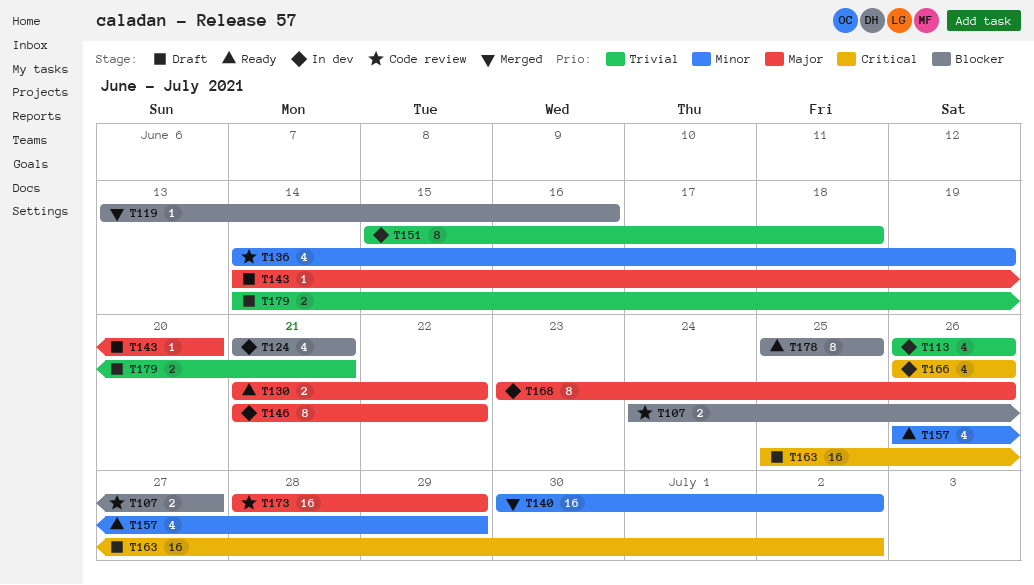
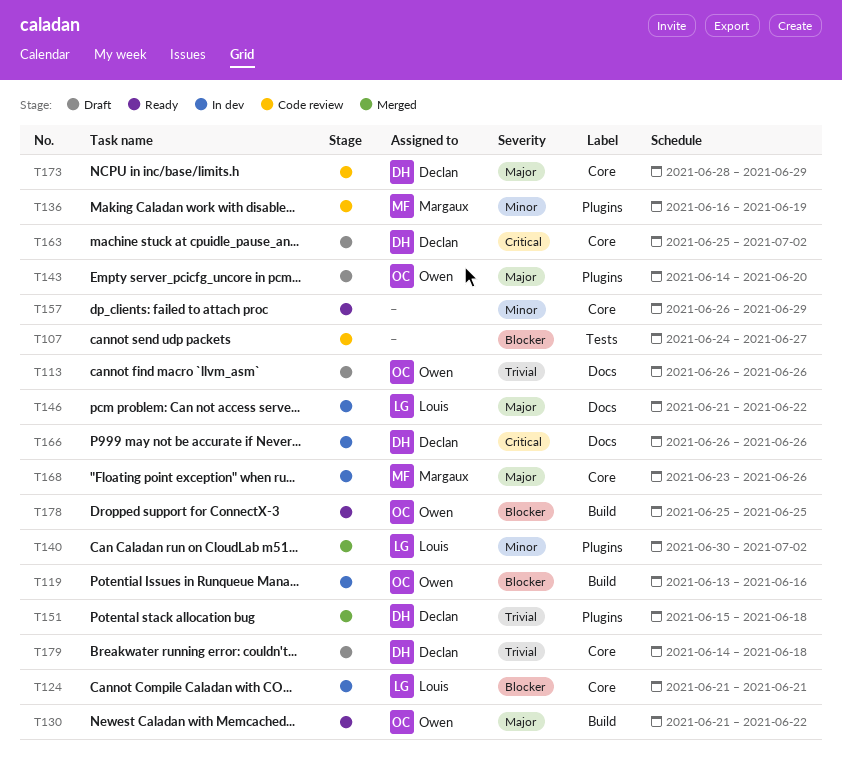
T113, status: In dev -> Draft
T119, status: Merged -> In dev
T136, start: Jun 14 -> Jun 16
T151, status: In dev -> Merged
T179, due: Jun 21 -> Jun 18

